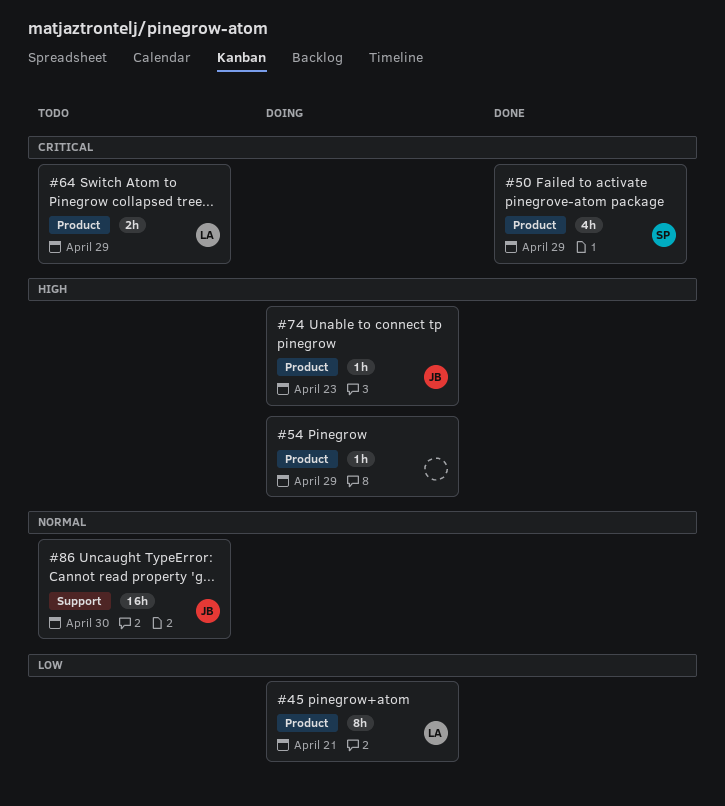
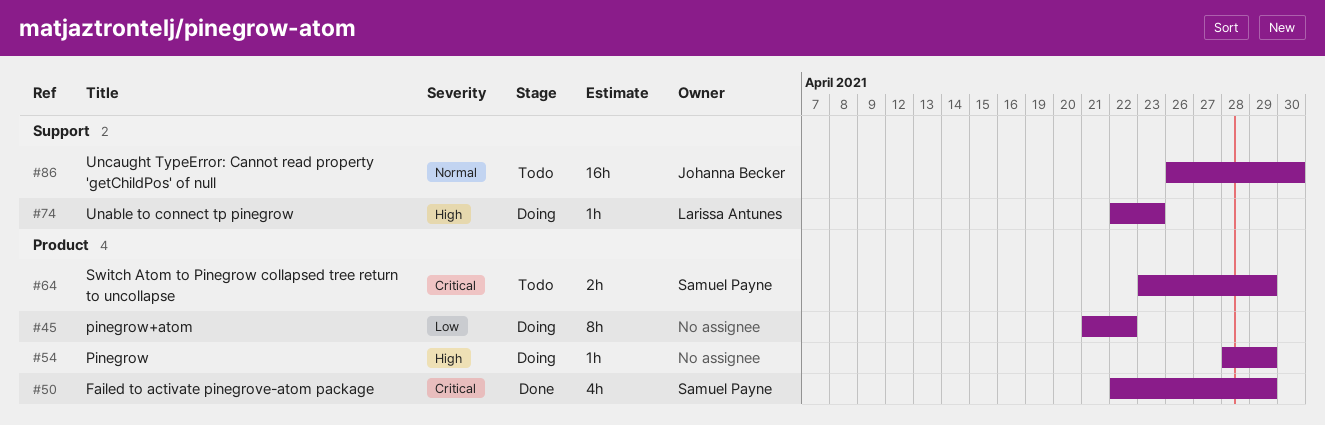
#45, owner: Larissa Antunes -> none
#45, due: Apr 21 -> Apr 22
#64, owner: Larissa Antunes -> Samuel Payne
#74, owner: Johanna Becker -> Larissa Antunes
#74, label: Product -> Support

